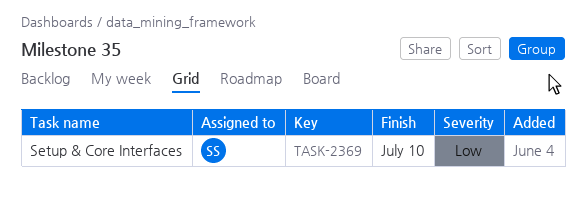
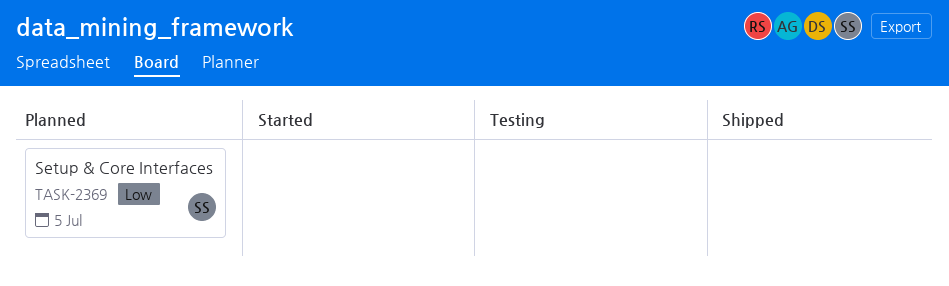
TASK-2369, due: Jul 10 -> Jul 5

